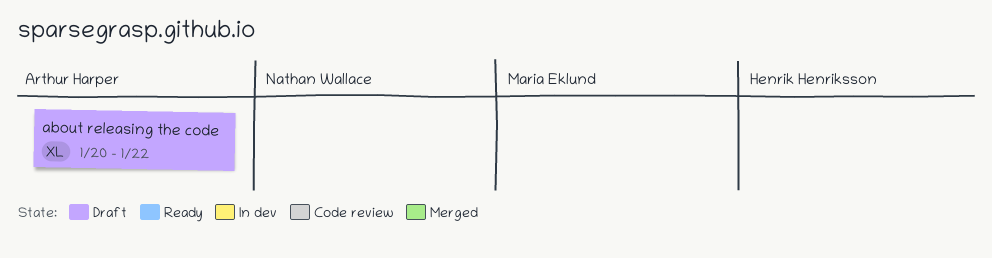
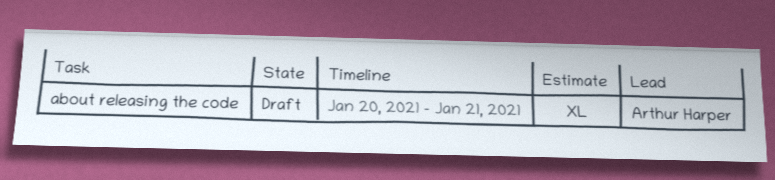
about releasing the code, due: Jan 22 -> Jan 21

